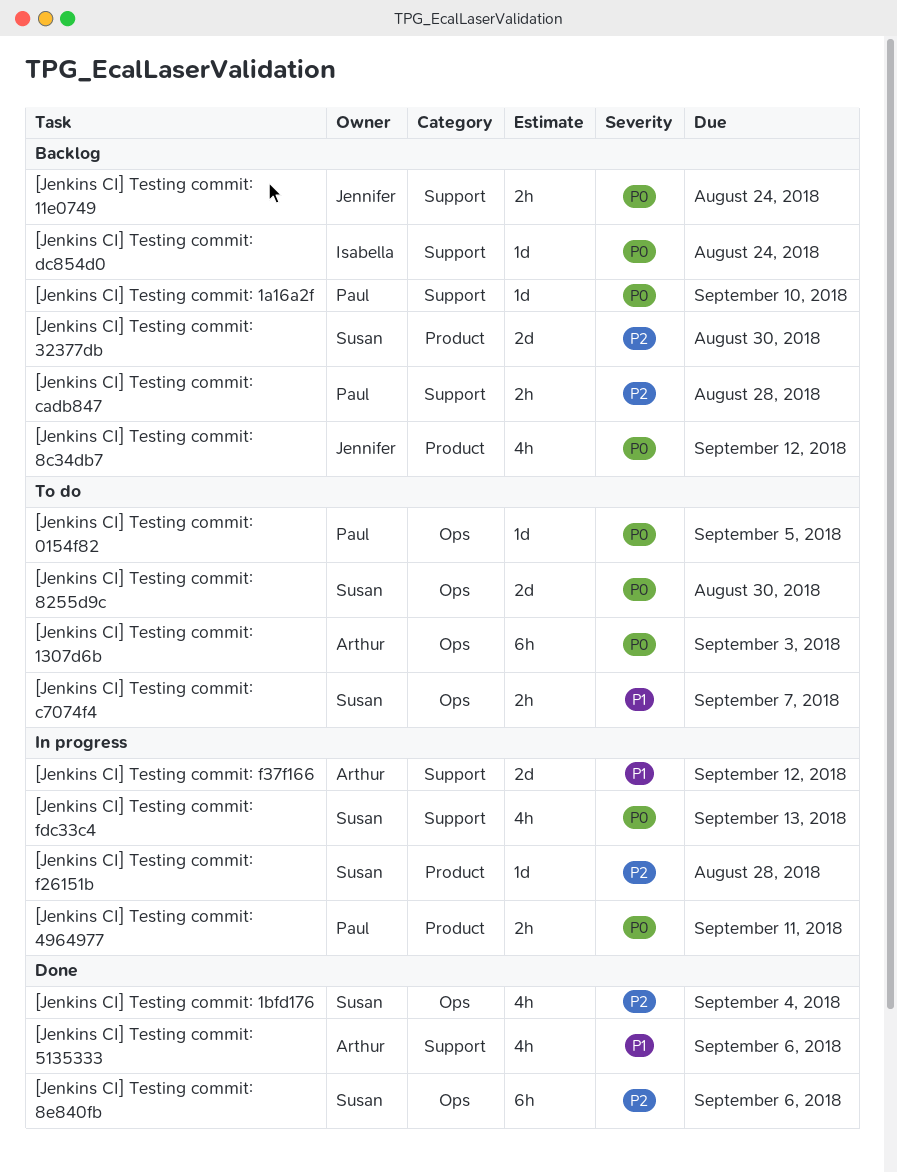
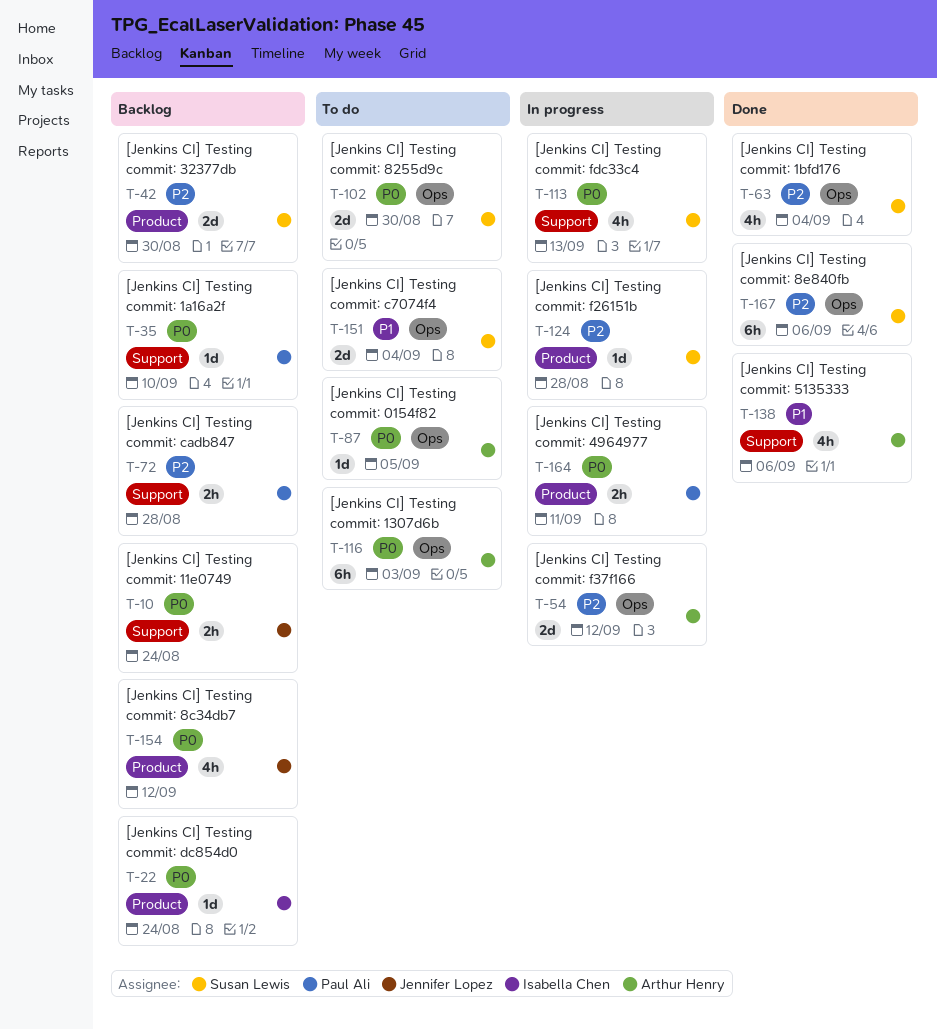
[Jenkins CI] Testing commit: 0154f82, owner: Paul Ali -> Arthur Henry
[Jenkins CI] Testing commit: c7074f4, estimate: 2h -> 2d
[Jenkins CI] Testing commit: c7074f4, due: Sep 7 -> Sep 4
[Jenkins CI] Testing commit: dc854d0, label: Support -> Product
[Jenkins CI] Testing commit: f37f166, priority: P1 -> P2
[Jenkins CI] Testing commit: f37f166, label: Support -> Ops

